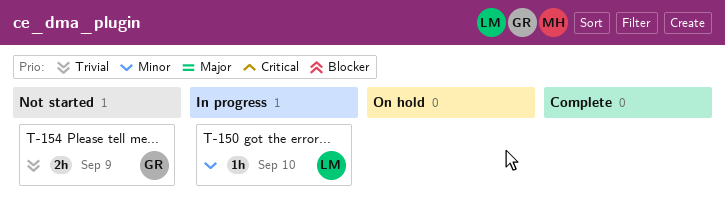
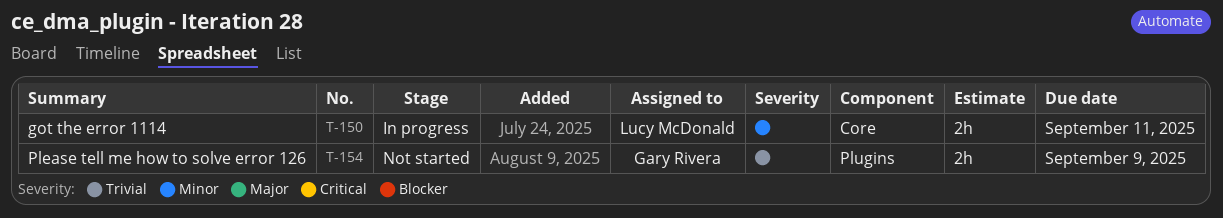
T-150, estimate: 1h -> 2h
T-150, due: Sep 10 -> Sep 11

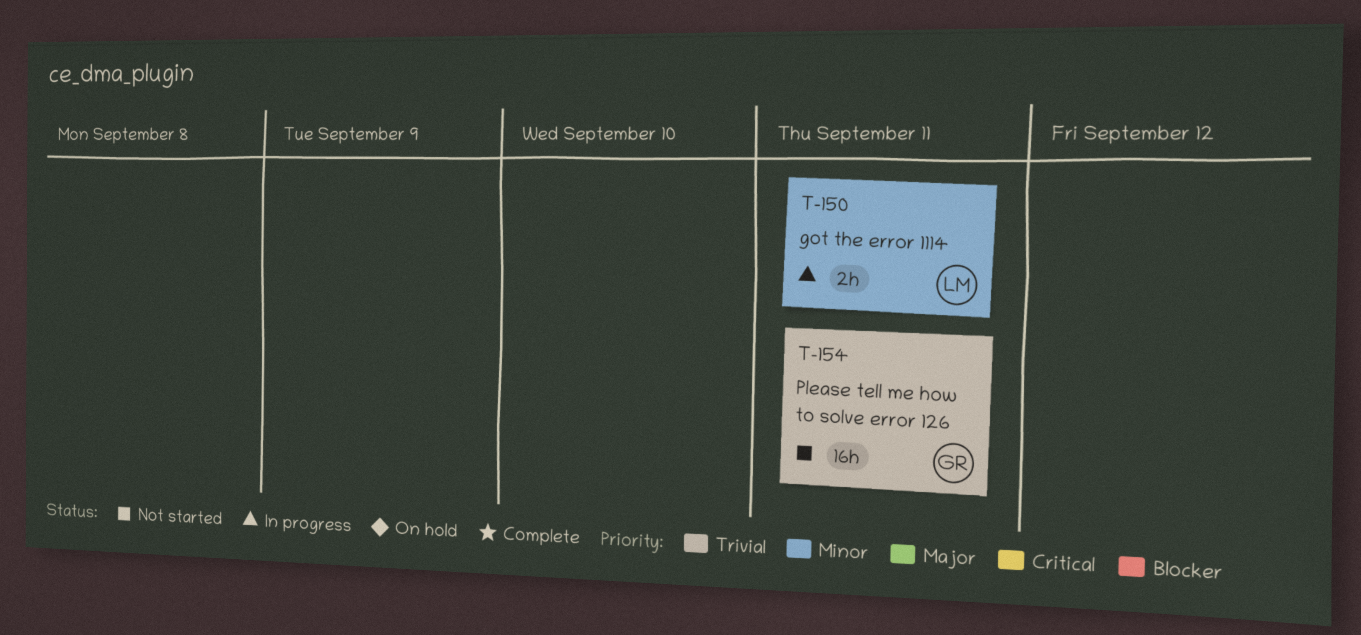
T-154, estimate: 2h -> 16h
T-154, due: Sep 9 -> Sep 11

